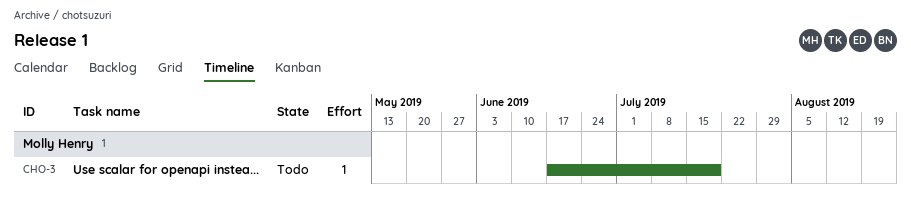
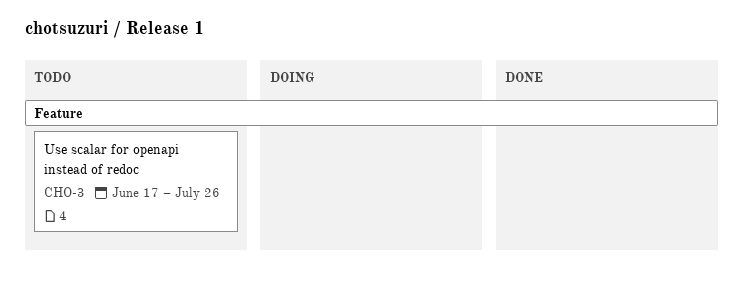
CHO-3, due: Jul 19 -> Jul 26

